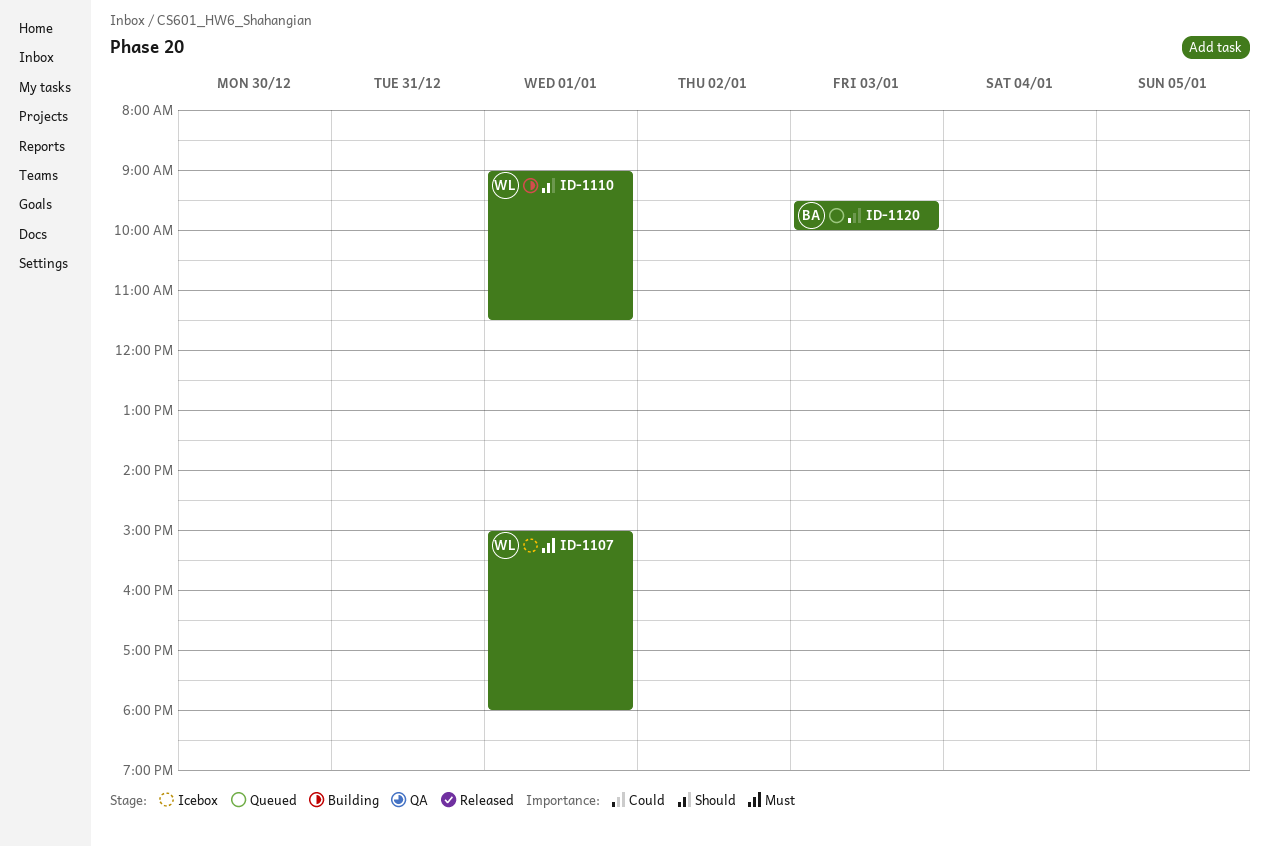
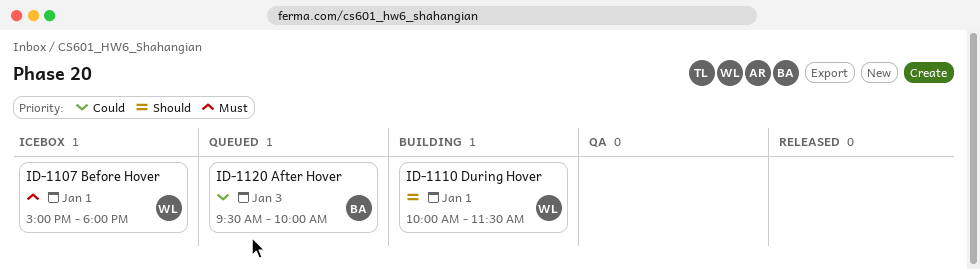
ID-1110, begins: 09:00 -> 10:00

